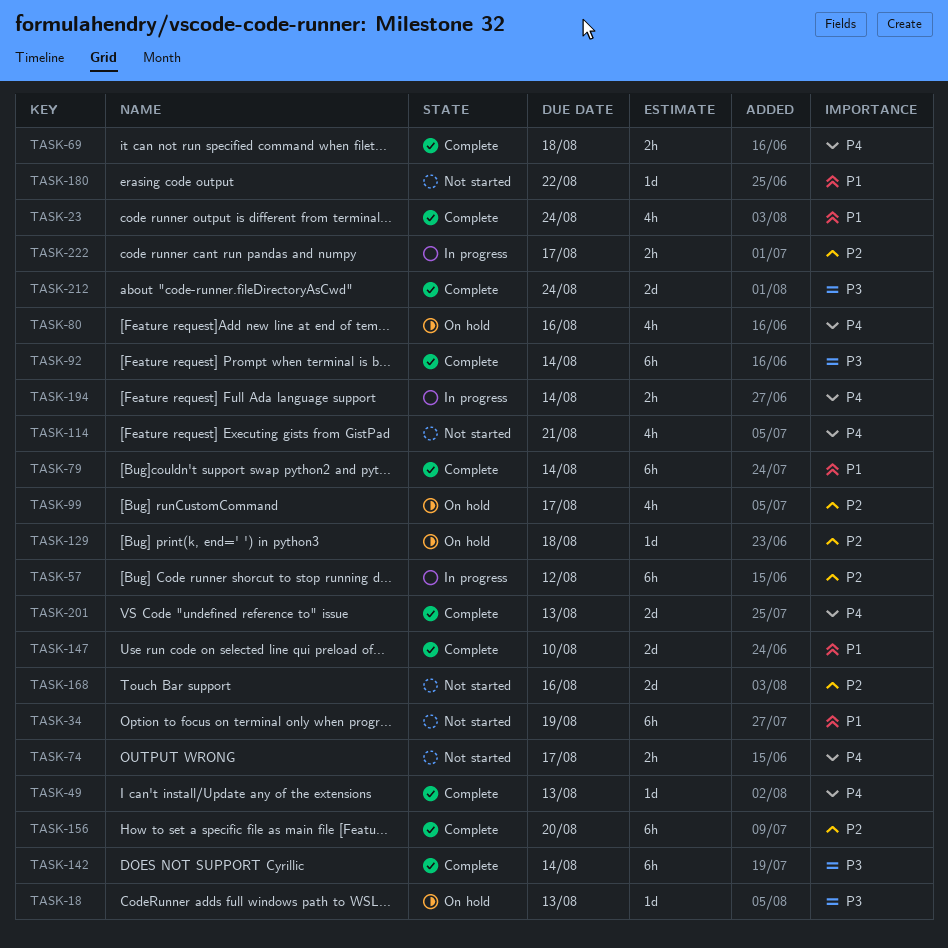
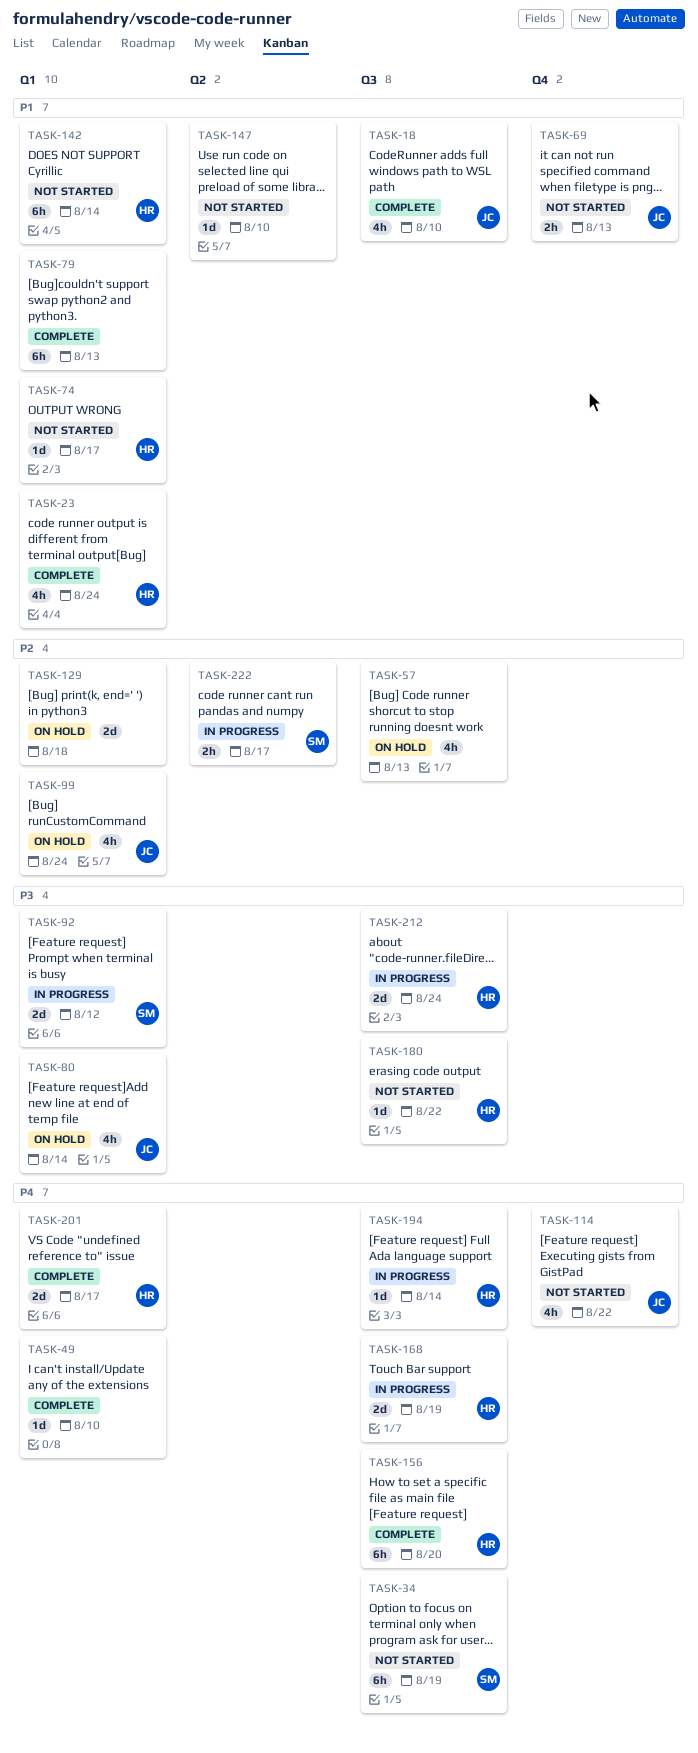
TASK-18, status: On hold -> Complete
TASK-18, priority: P3 -> P1
TASK-18, estimate: 1d -> 4h
TASK-18, due: Aug 13 -> Aug 10
TASK-34, priority: P1 -> P4
TASK-49, due: Aug 13 -> Aug 10
TASK-57, status: In progress -> On hold
TASK-57, estimate: 6h -> 4h
TASK-57, due: Aug 12 -> Aug 13
TASK-69, status: Complete -> Not started
TASK-69, priority: P4 -> P1
TASK-69, due: Aug 18 -> Aug 13
TASK-74, priority: P4 -> P1
TASK-74, estimate: 2h -> 1d
TASK-79, due: Aug 14 -> Aug 13
TASK-80, priority: P4 -> P3
TASK-80, due: Aug 16 -> Aug 14
TASK-92, status: Complete -> In progress
TASK-92, estimate: 6h -> 2d
TASK-92, due: Aug 14 -> Aug 12
TASK-99, due: Aug 17 -> Aug 24
TASK-114, due: Aug 21 -> Aug 22
TASK-129, estimate: 1d -> 2d
TASK-142, status: Complete -> Not started
TASK-142, priority: P3 -> P1
TASK-147, status: Complete -> Not started
TASK-147, estimate: 2d -> 1d
TASK-156, priority: P2 -> P4
TASK-168, status: Not started -> In progress
TASK-168, priority: P2 -> P4
TASK-168, due: Aug 16 -> Aug 19
TASK-180, priority: P1 -> P3
TASK-194, estimate: 2h -> 1d
TASK-201, due: Aug 13 -> Aug 17
TASK-212, status: Complete -> In progress

